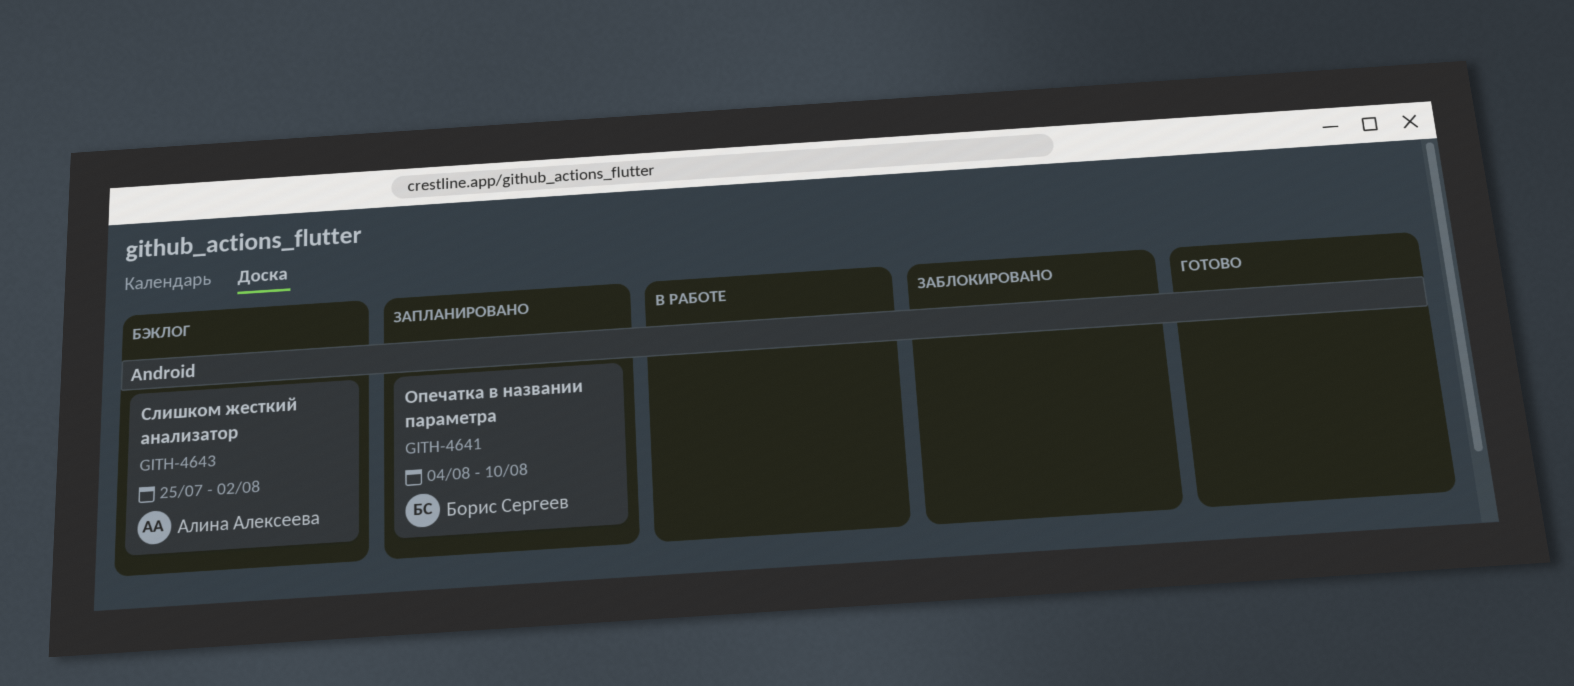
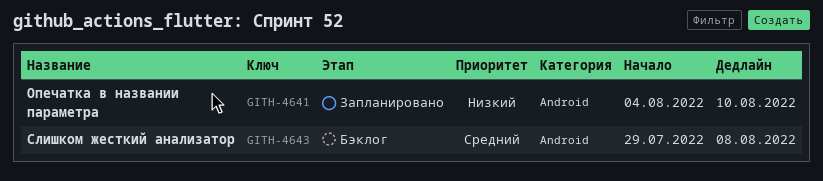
GITH-4643, start: Jul 25 -> Jul 29
GITH-4643, due: Aug 2 -> Aug 8

